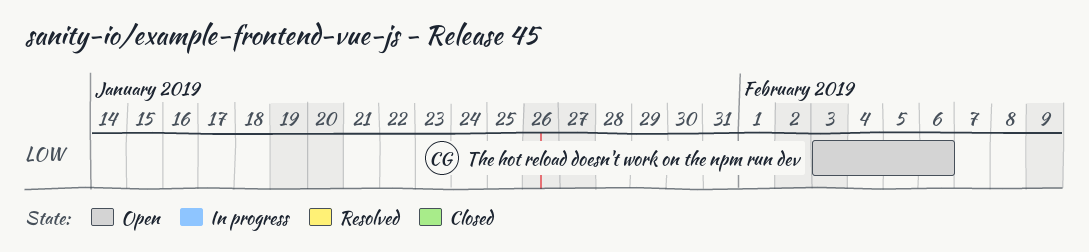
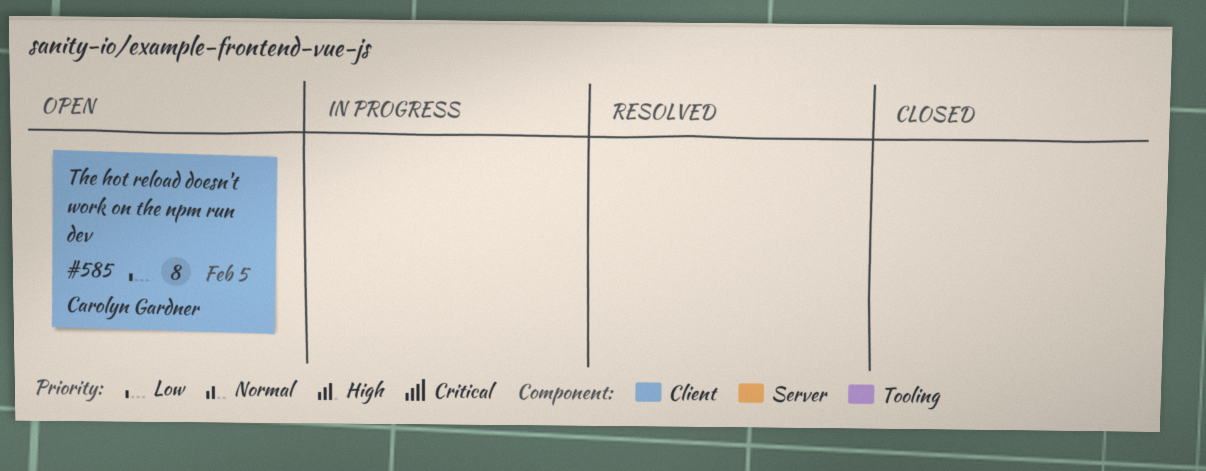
The hot reload doesn't work on the npm run dev, due: Feb 6 -> Feb 5

